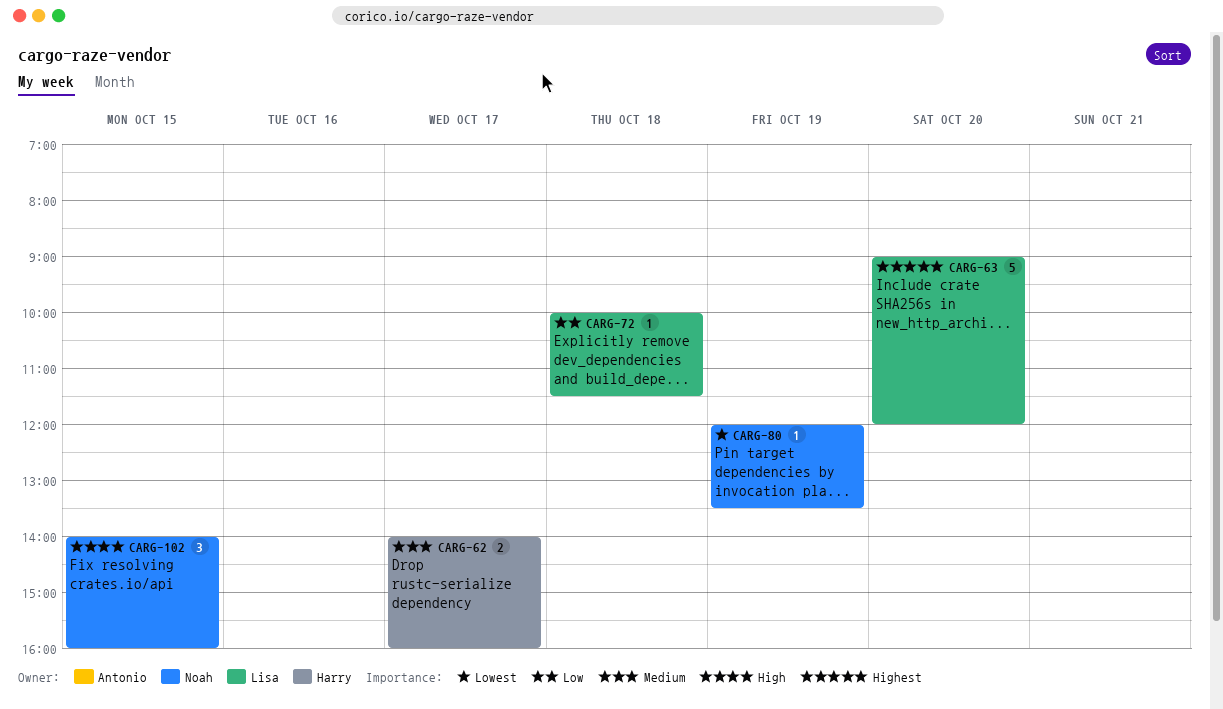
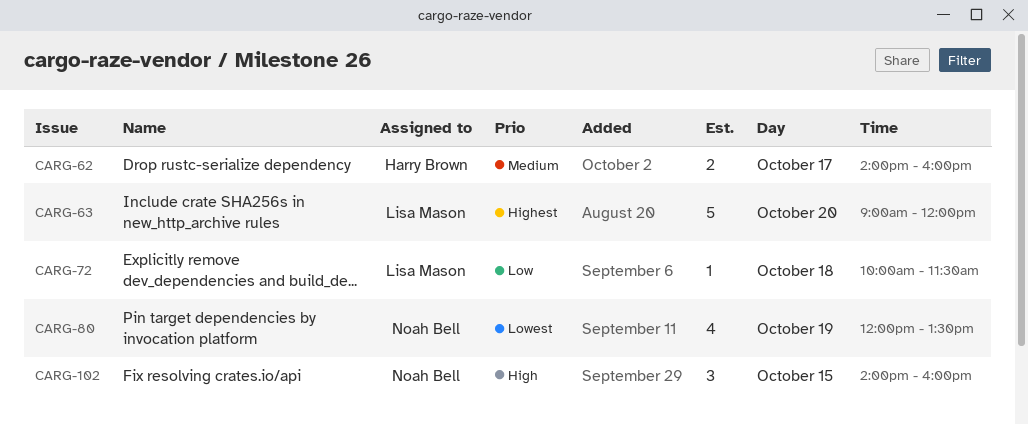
CARG-80, estimate: 1 -> 4

